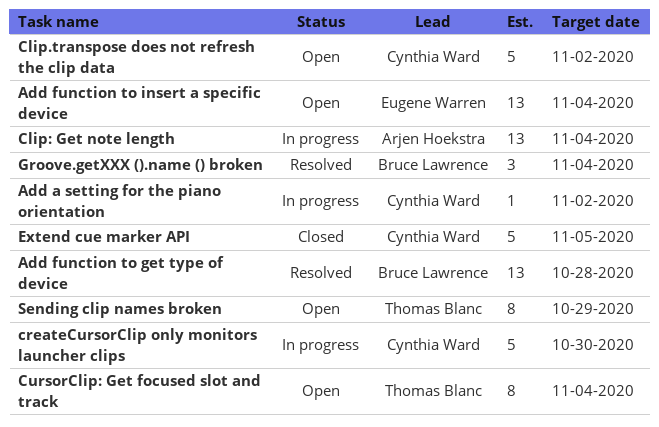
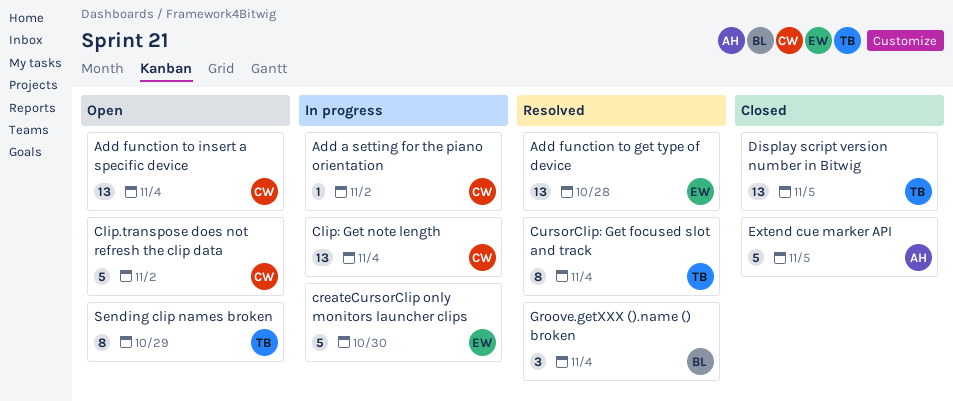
Add function to get type of device, owner: Bruce Lawrence -> Eugene Warren
Add function to insert a specific device, owner: Eugene Warren -> Cynthia Ward
Clip: Get note length, owner: Arjen Hoekstra -> Cynthia Ward
createCursorClip only monitors launcher clips, owner: Cynthia Ward -> Eugene Warren
CursorClip: Get focused slot and track, status: Open -> Resolved
Display script version number in Bitwig: none -> present
Extend cue marker API, owner: Cynthia Ward -> Arjen Hoekstra

